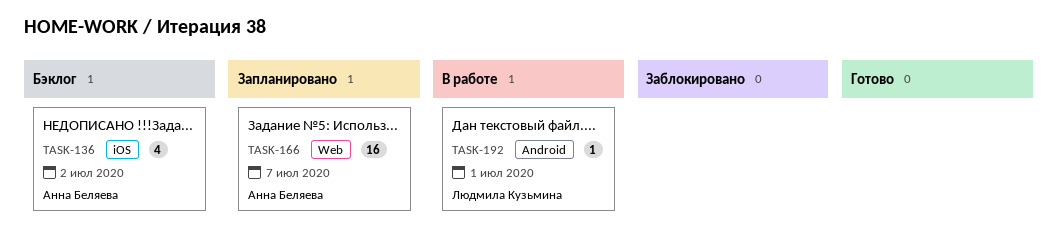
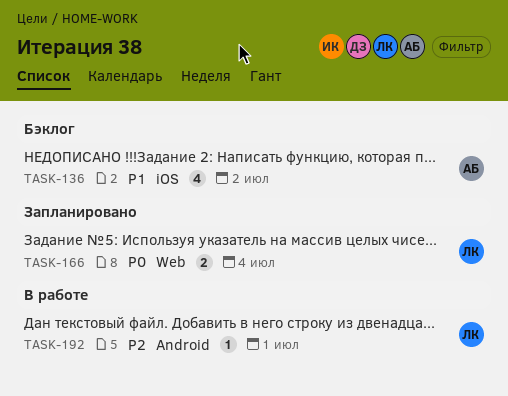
TASK-166, owner: Анна Беляева -> Людмила Кузьмина
TASK-166, estimate: 16 -> 2
TASK-166, due: Jul 7 -> Jul 4

